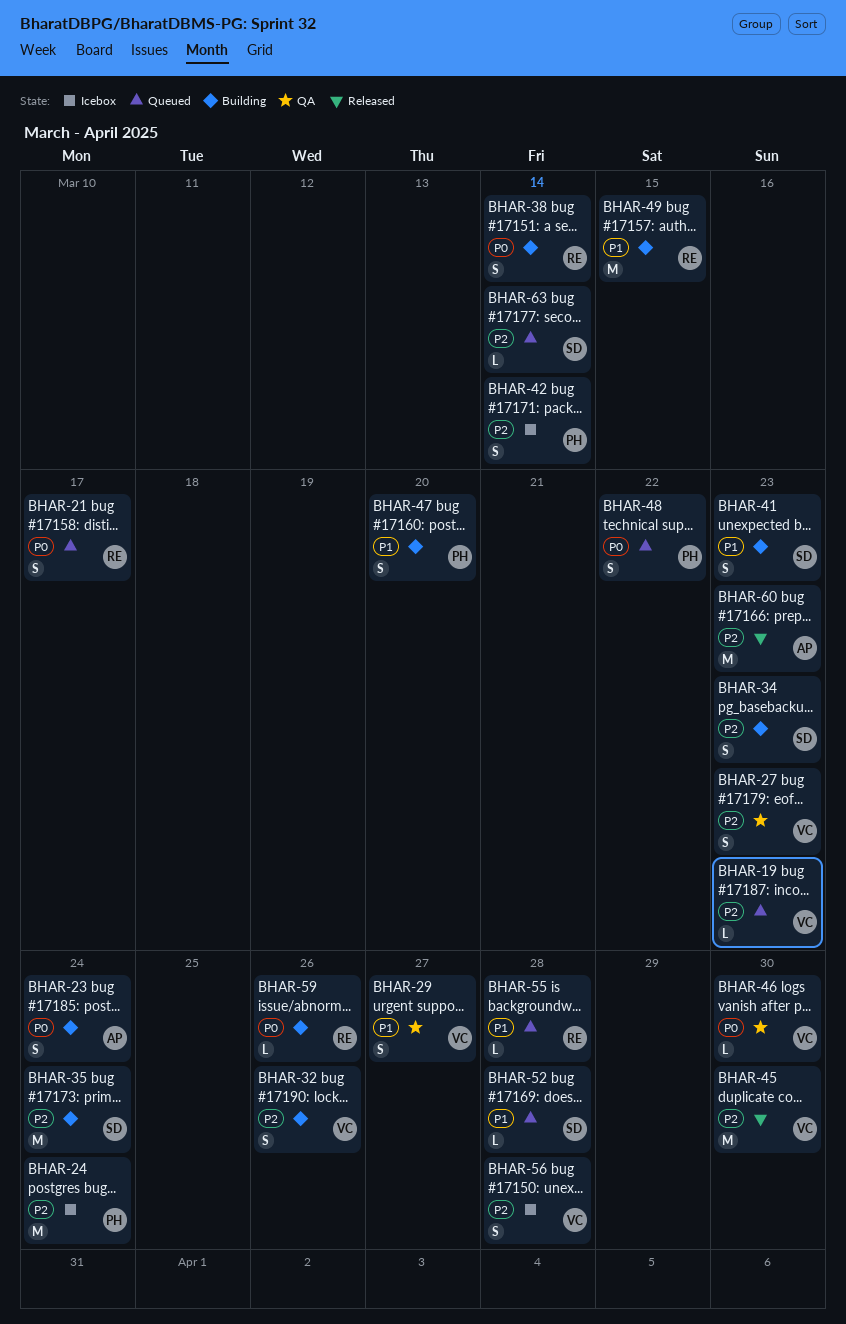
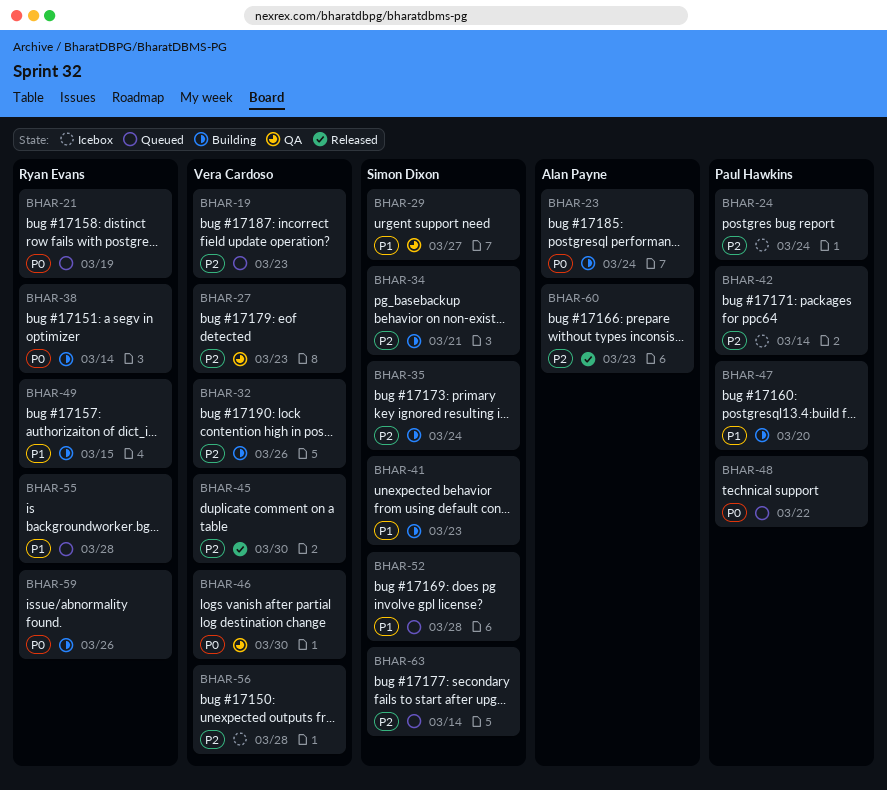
BHAR-21, due: Mar 17 -> Mar 19
BHAR-29, owner: Vera Cardoso -> Simon Dixon
BHAR-34, due: Mar 23 -> Mar 21

